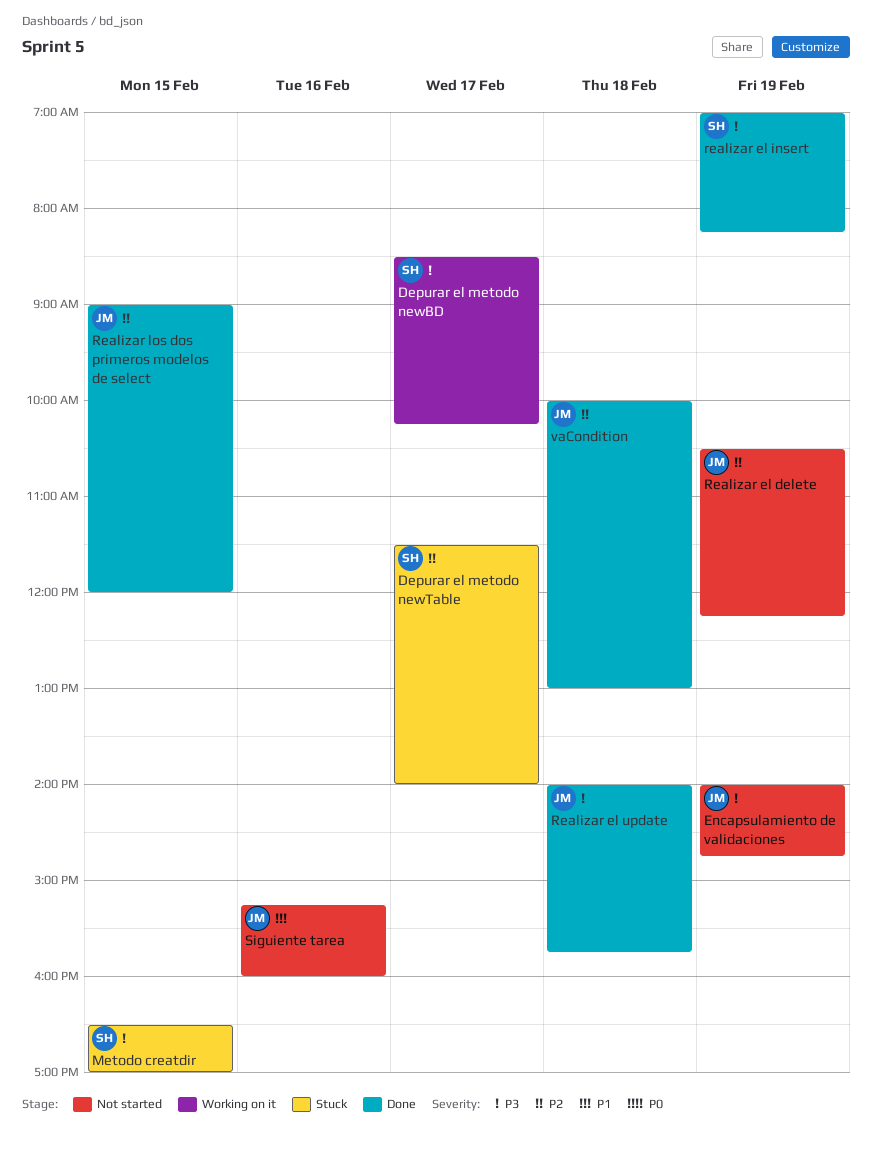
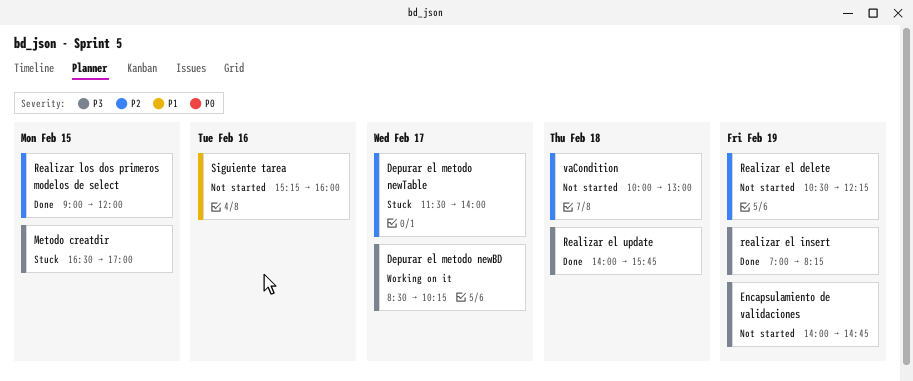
vaCondition, status: Done -> Not started

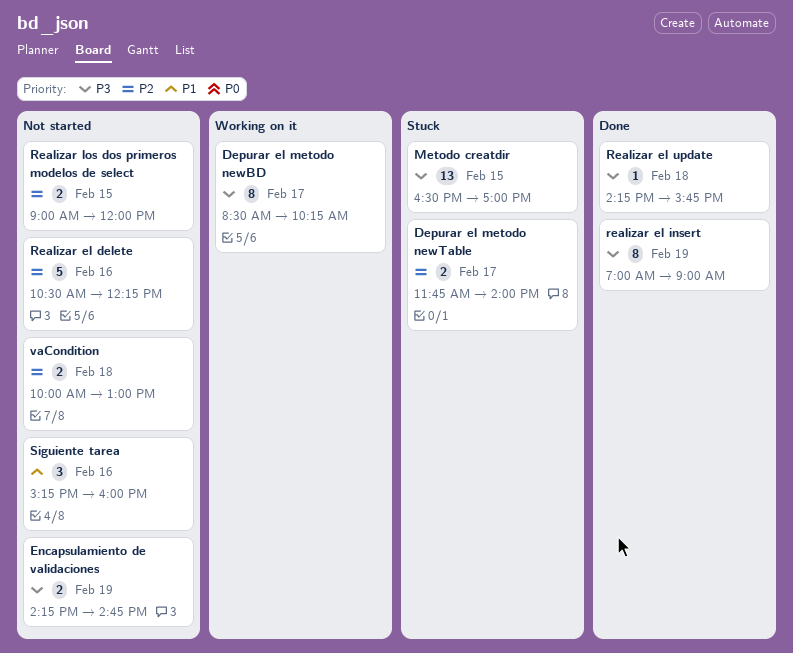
Depurar el metodo newTable, begins: 11:30 -> 11:45
Encapsulamiento de validaciones, begins: 14:00 -> 14:15
Realizar el delete, day: Feb 19 -> Feb 16
realizar el insert, ends: 08:15 -> 09:00
Realizar el update, begins: 14:00 -> 14:15
Realizar los dos primeros modelos de select, status: Done -> Not started

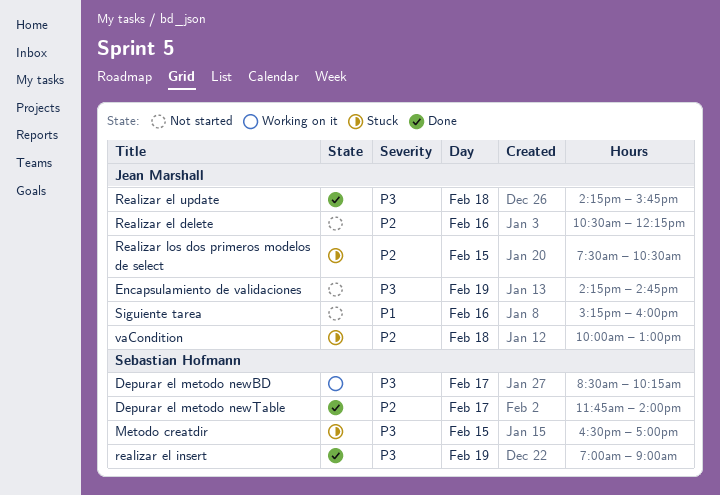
Depurar el metodo newTable, status: Stuck -> Done
Realizar los dos primeros modelos de select, status: Not started -> Stuck
Realizar los dos primeros modelos de select, begins: 09:00 -> 07:30
Realizar los dos primeros modelos de select, ends: 12:00 -> 10:30
vaCondition, status: Not started -> Stuck

